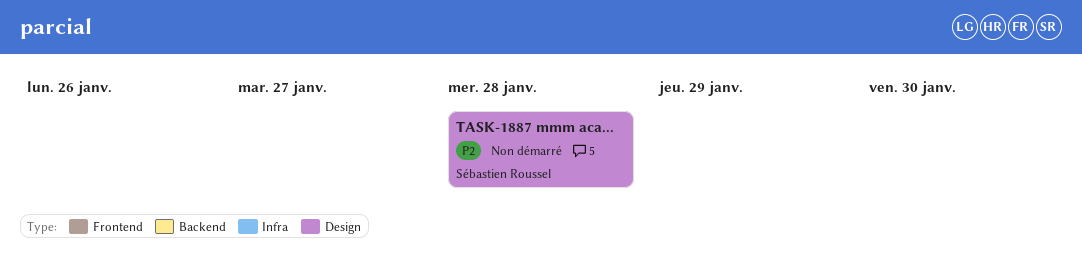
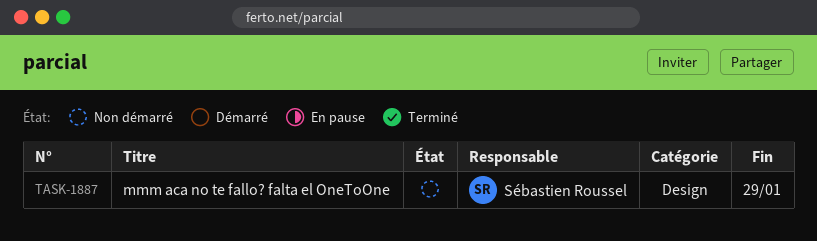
TASK-1887, due: Jan 28 -> Jan 29

